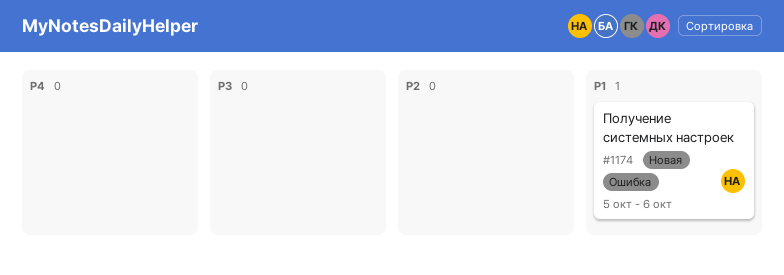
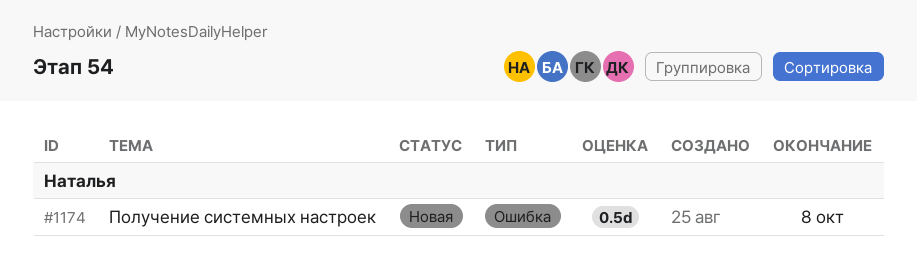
#1174, due: Oct 6 -> Oct 8

